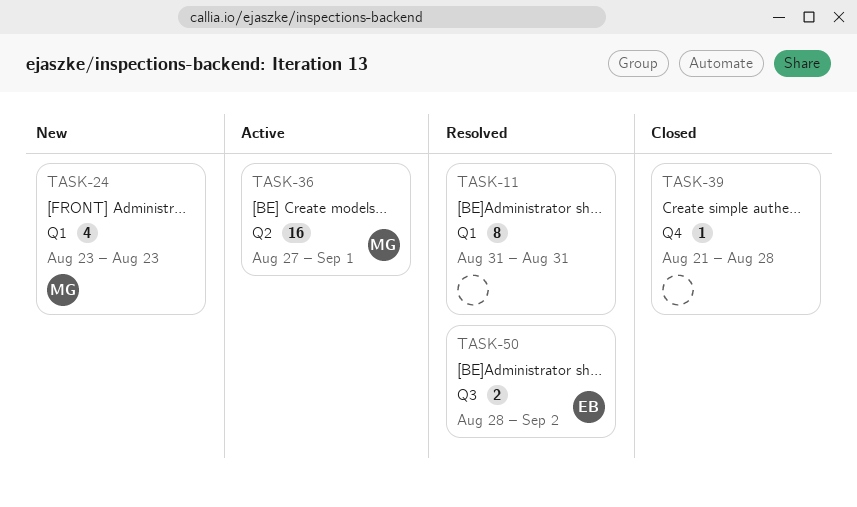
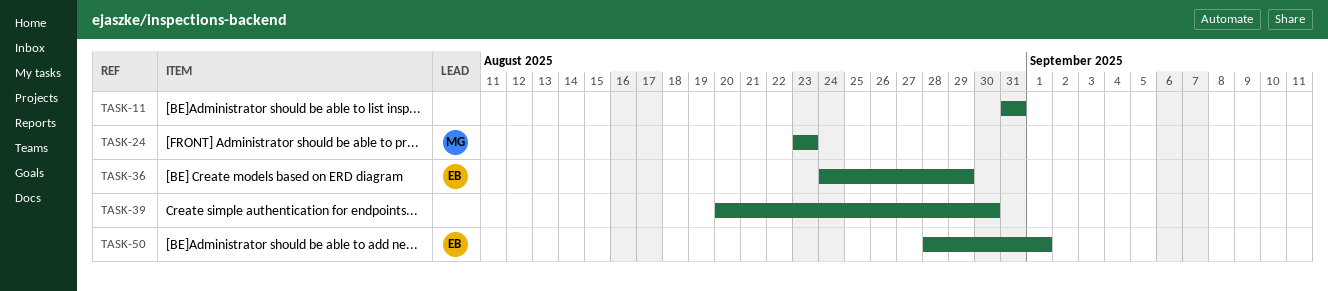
TASK-36, owner: MG -> EB
TASK-36, start: Aug 27 -> Aug 24
TASK-36, due: Sep 1 -> Aug 29
TASK-39, start: Aug 21 -> Aug 20
TASK-39, due: Aug 28 -> Aug 30
TASK-50, due: Sep 2 -> Sep 1

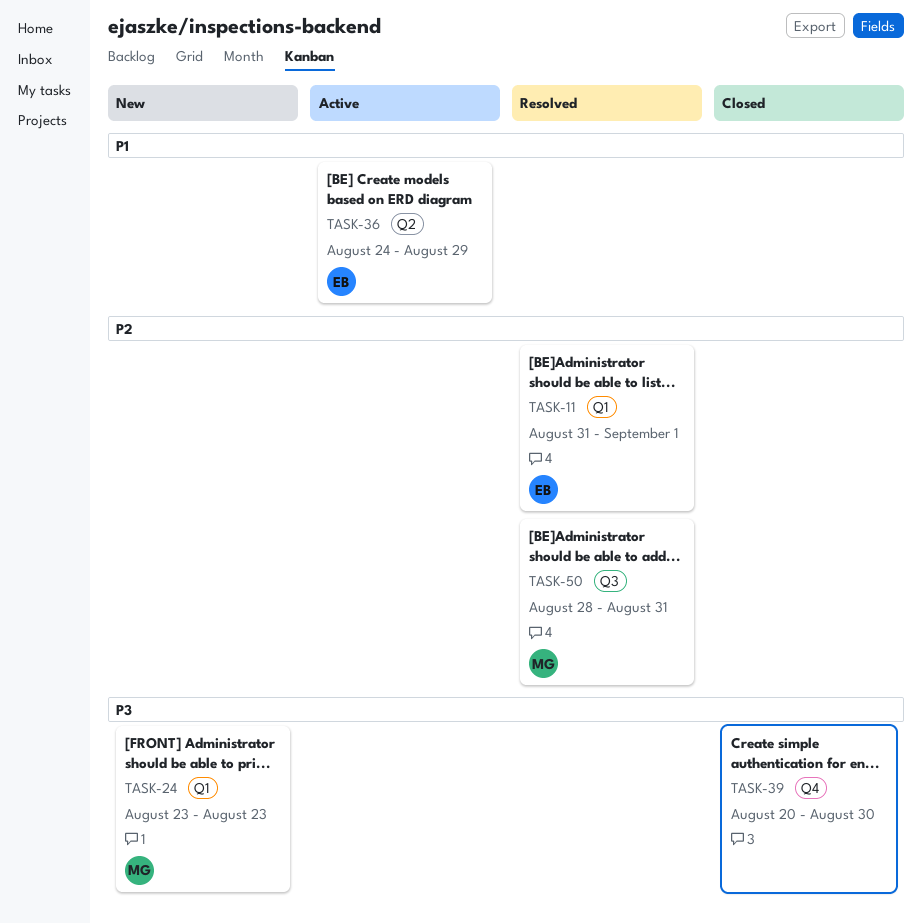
TASK-11, owner: none -> EB
TASK-11, due: Aug 31 -> Sep 1
TASK-50, owner: EB -> MG
TASK-50, due: Sep 1 -> Aug 31

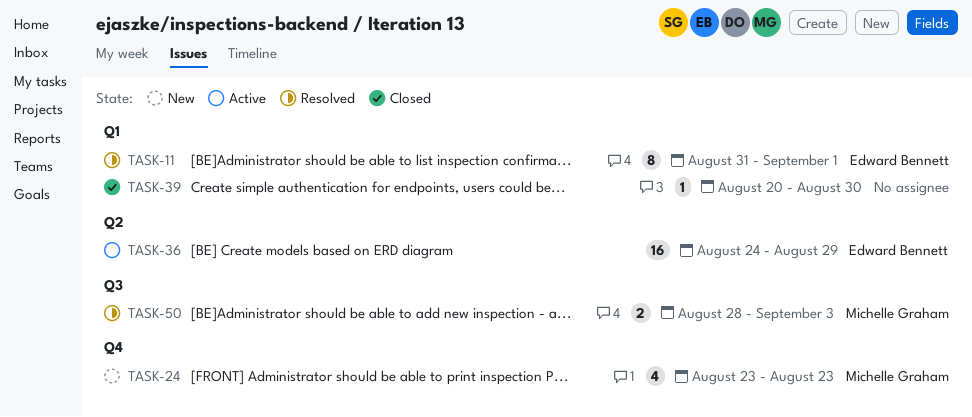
TASK-24, label: Q1 -> Q4
TASK-39, label: Q4 -> Q1
TASK-50, due: Aug 31 -> Sep 3

